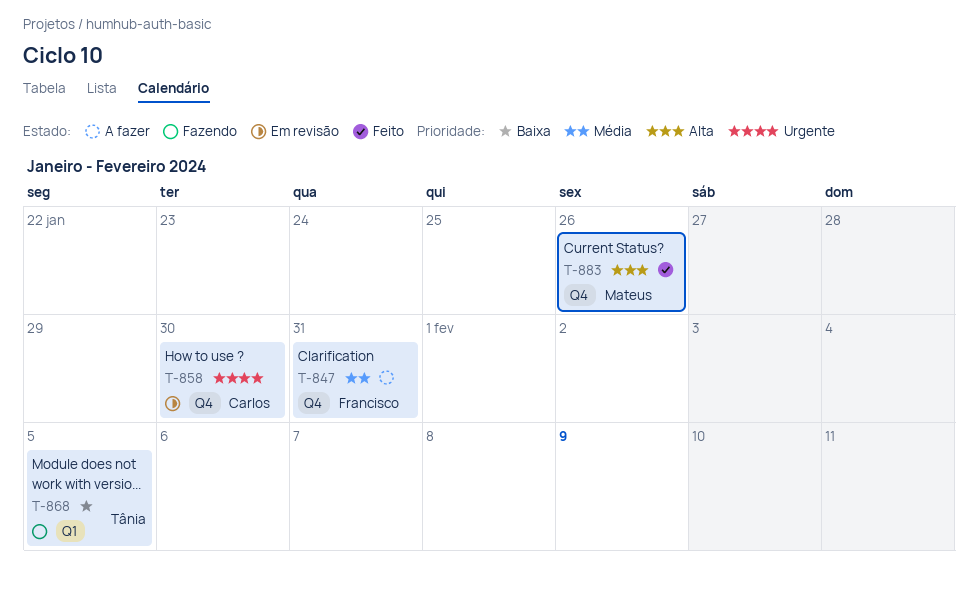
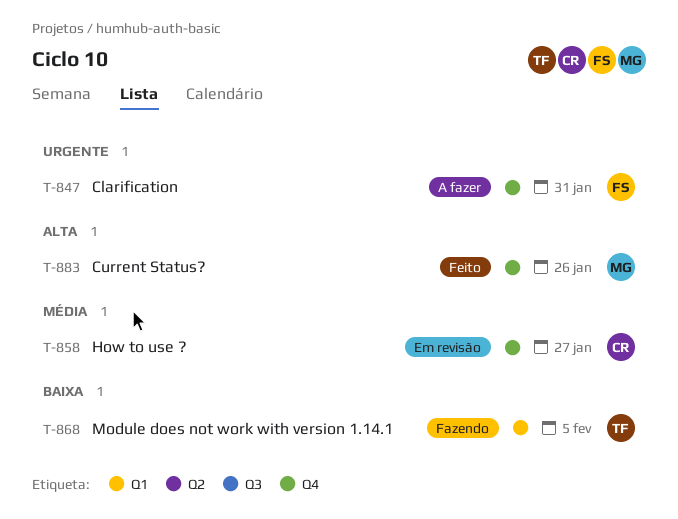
T-847, priority: Média -> Urgente
T-858, priority: Urgente -> Média
T-858, due: Jan 30 -> Jan 27

